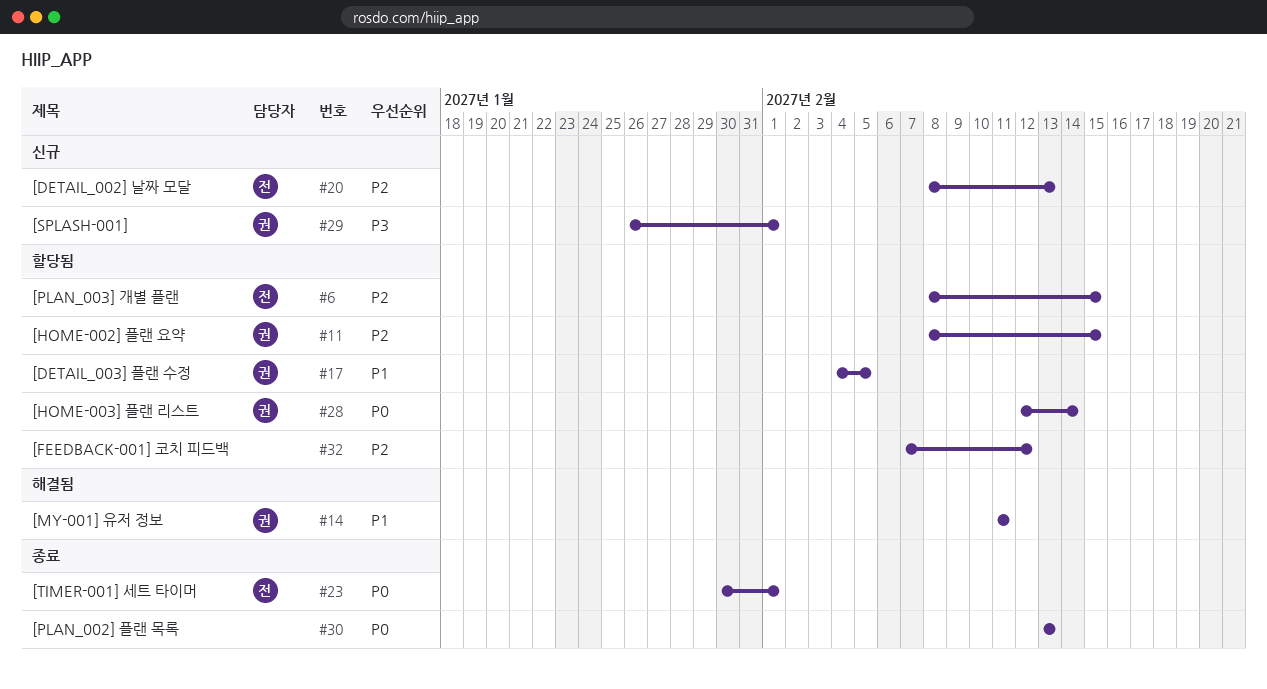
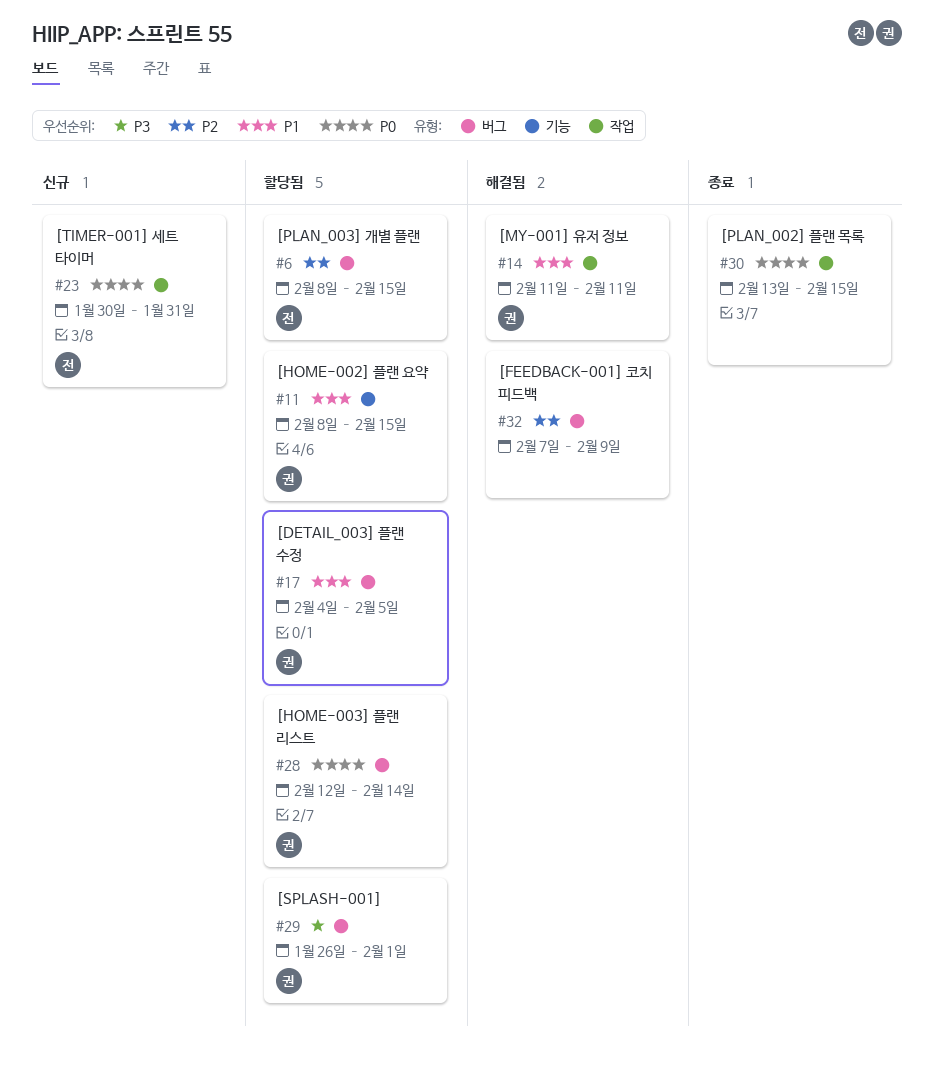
#11, priority: P2 -> P1
#20: present -> none
#23, status: 종료 -> 신규
#23, due: Feb 1 -> Jan 31
#29, status: 신규 -> 할당됨
#30, due: Feb 13 -> Feb 15
#32, status: 할당됨 -> 해결됨
#32, due: Feb 12 -> Feb 9

